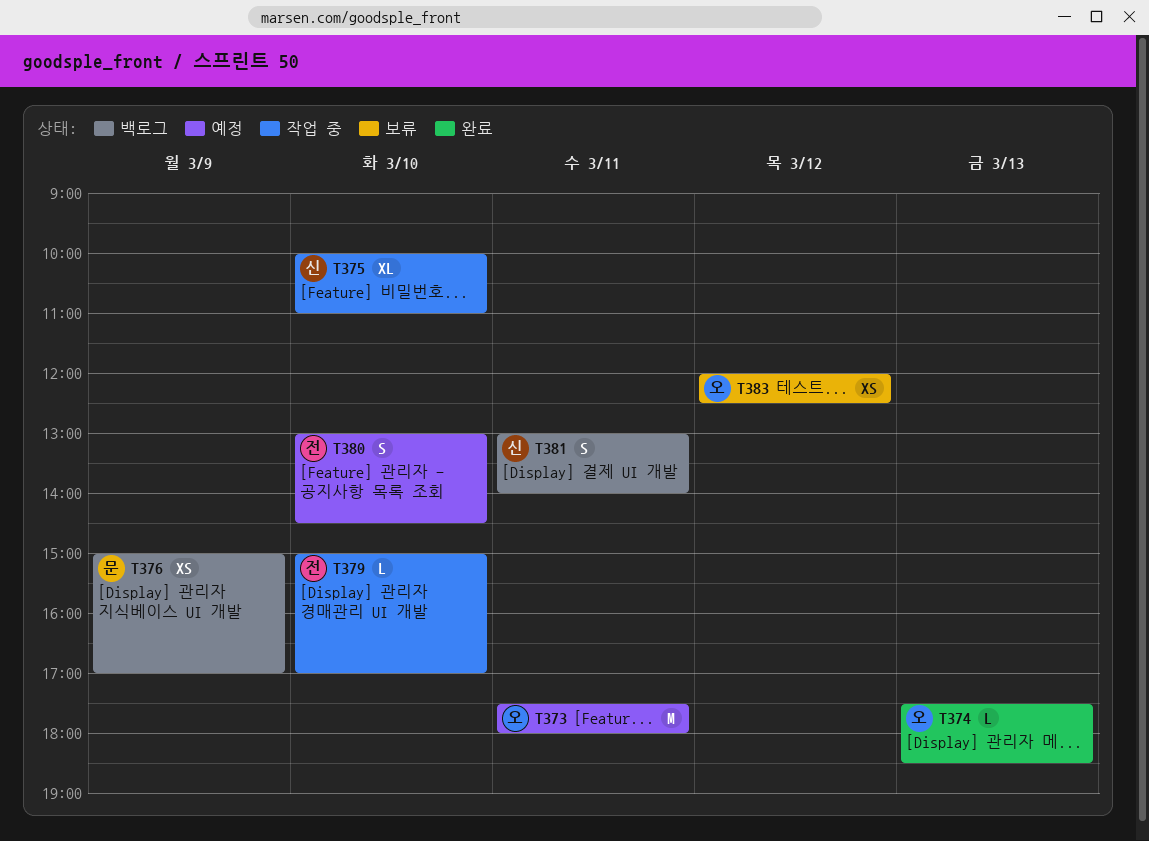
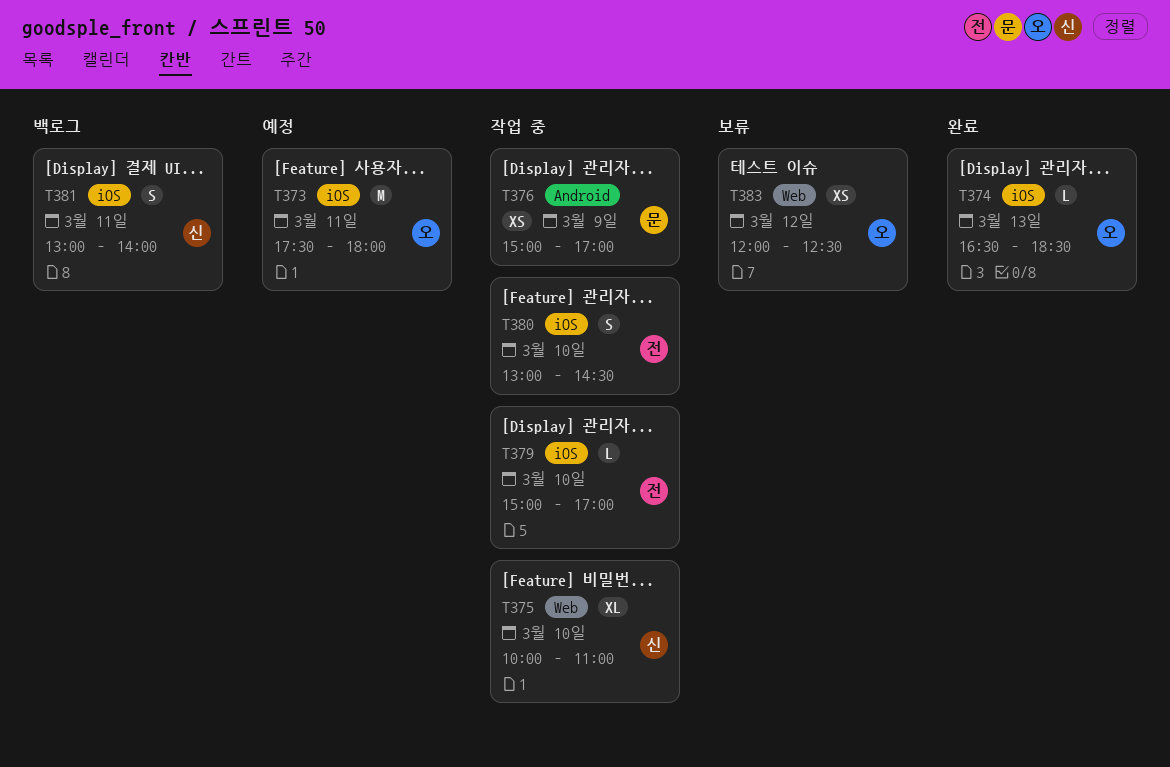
T374, begins: 17:30 -> 16:30
T376, status: 백로그 -> 작업 중
T380, status: 예정 -> 작업 중

